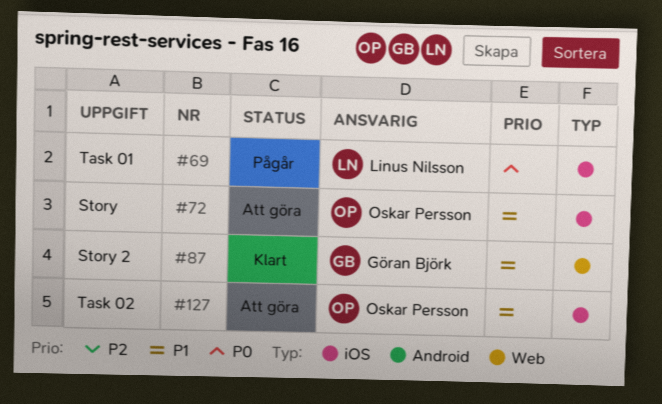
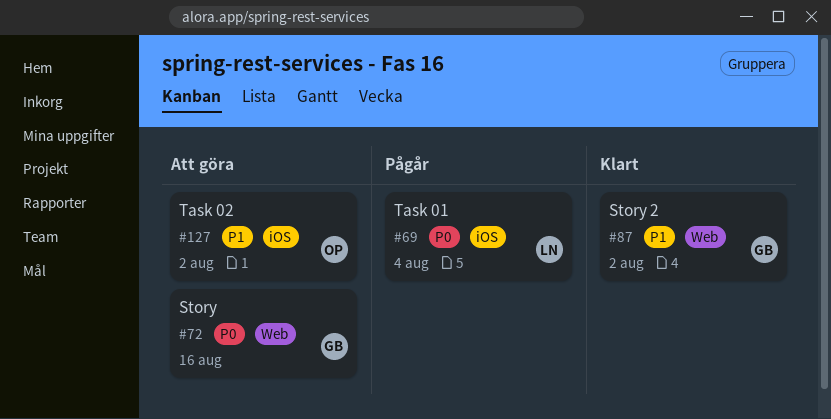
#72, owner: Oskar Persson -> Göran Björk
#72, priority: P1 -> P0
#72, label: iOS -> Web

